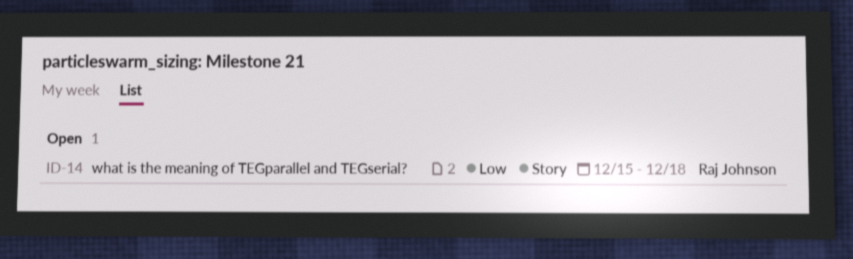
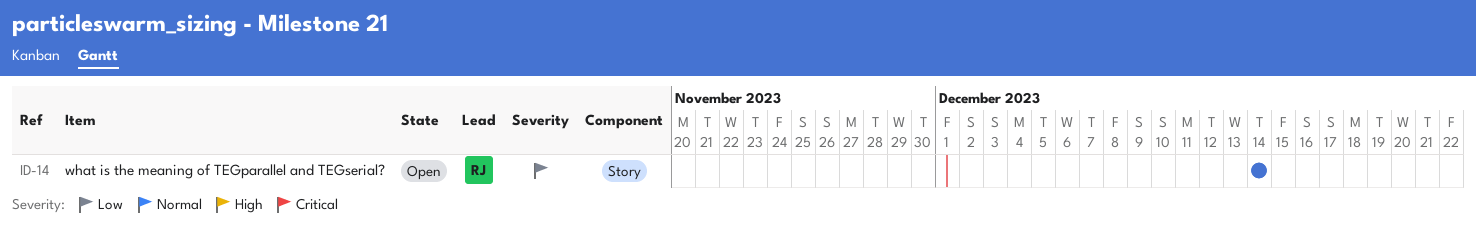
ID-14, start: Dec 15 -> Dec 14
ID-14, due: Dec 18 -> Dec 14

